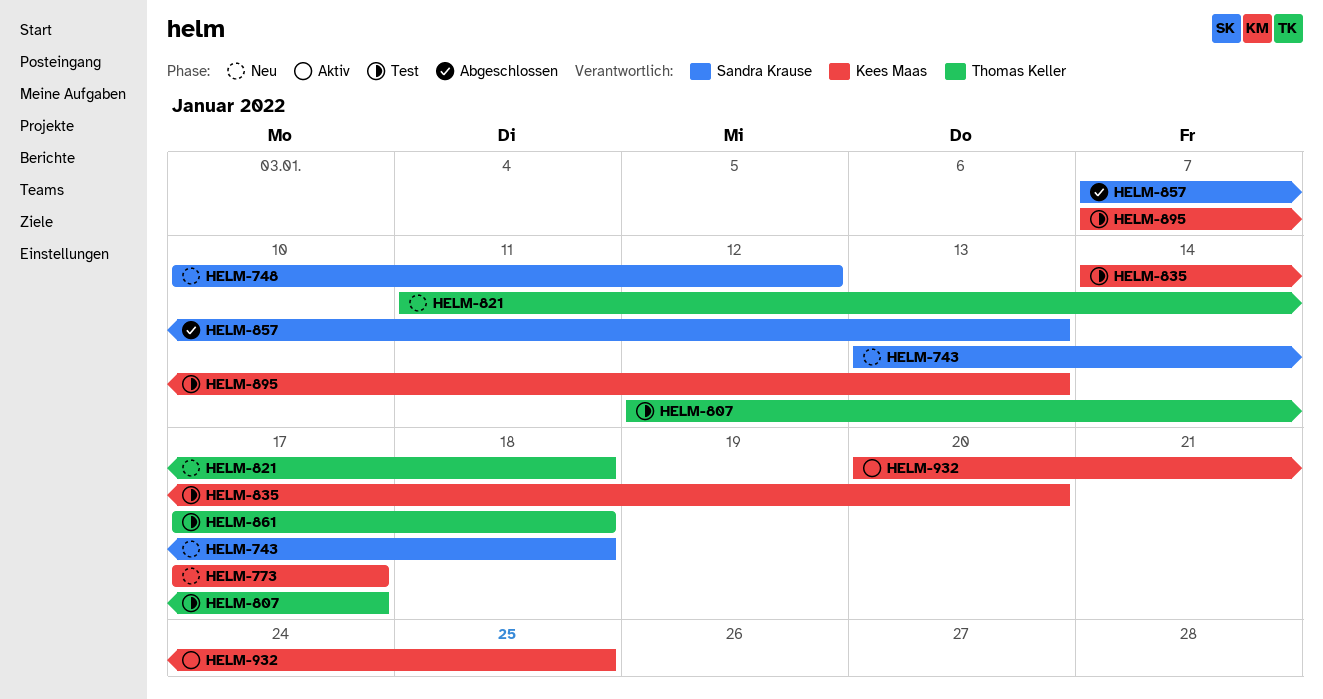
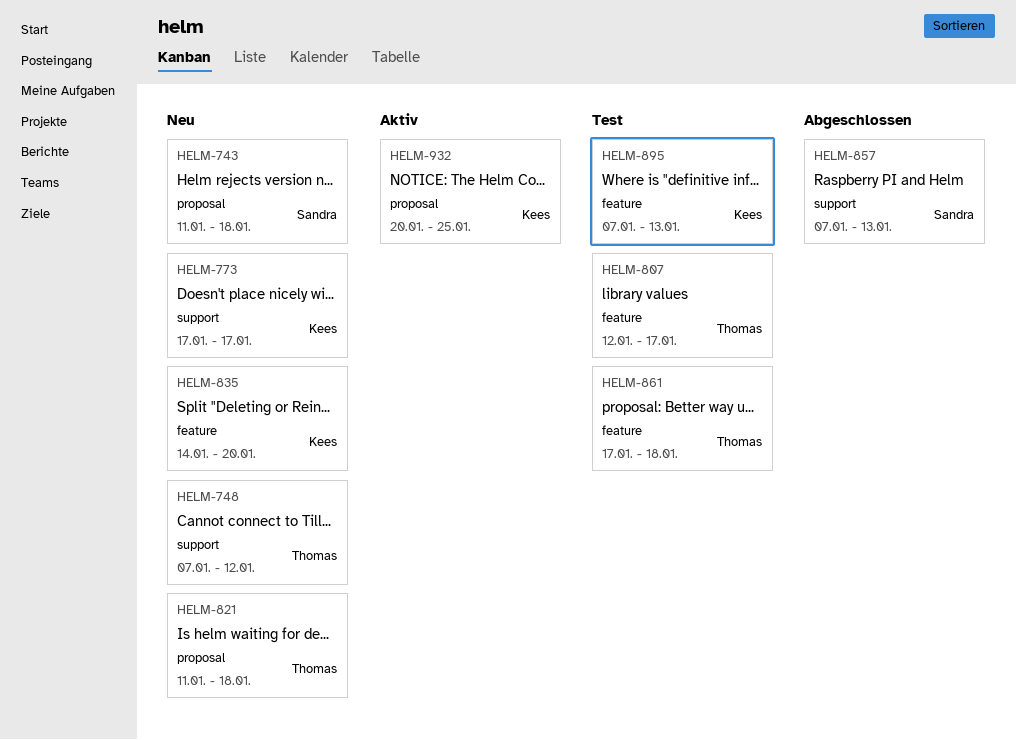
HELM-743, start: Jan 13 -> Jan 11
HELM-748, owner: Sandra Krause -> Thomas Keller
HELM-748, start: Jan 10 -> Jan 7
HELM-835, status: Test -> Neu

